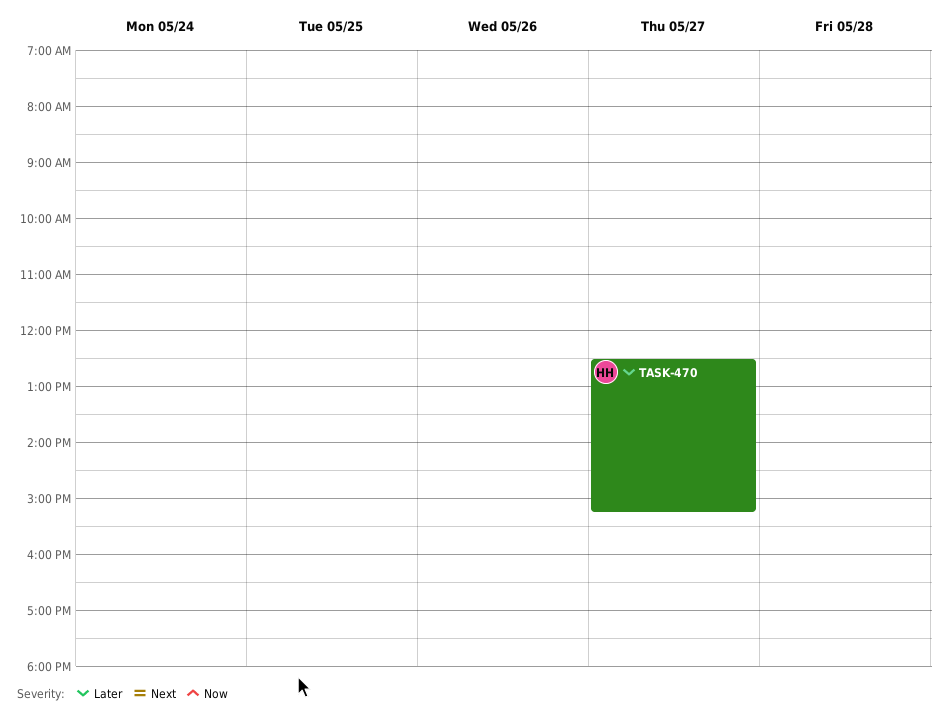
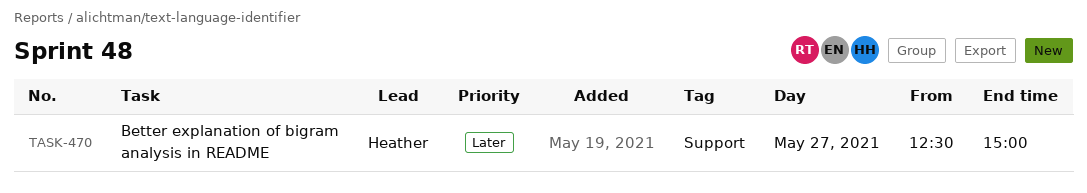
TASK-470, ends: 15:15 -> 15:00

